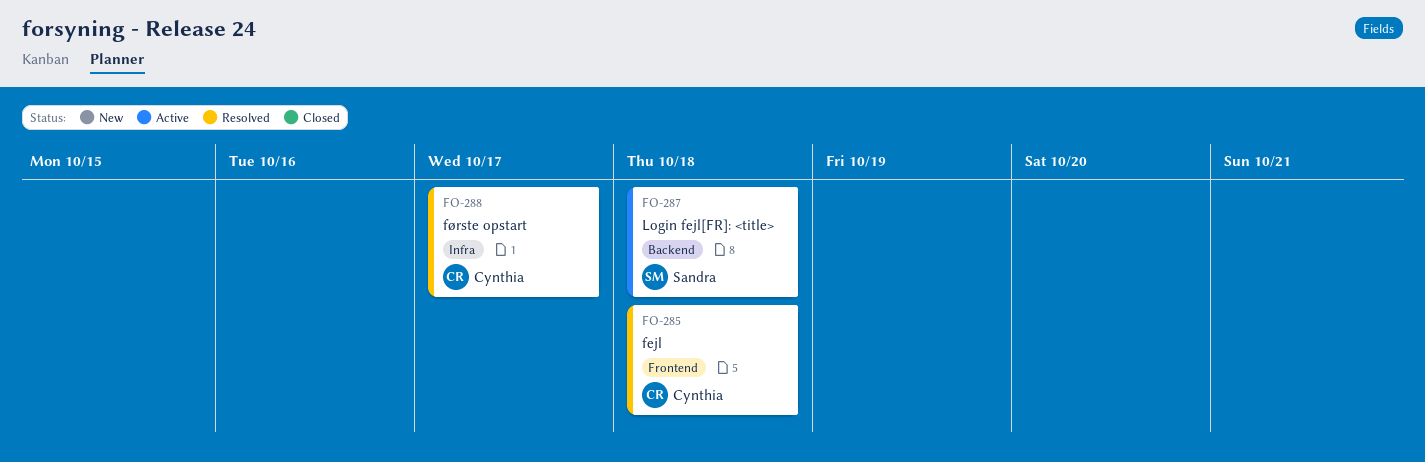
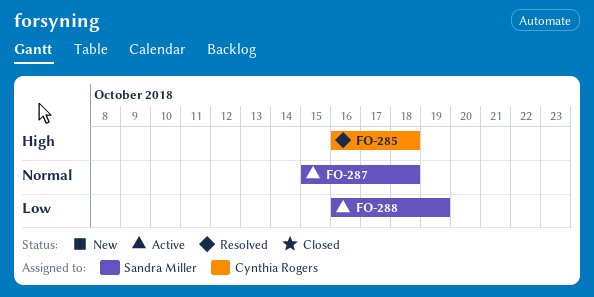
FO-288, status: Resolved -> Active
FO-288, owner: Cynthia Rogers -> Sandra Miller
FO-288, due: Oct 17 -> Oct 19

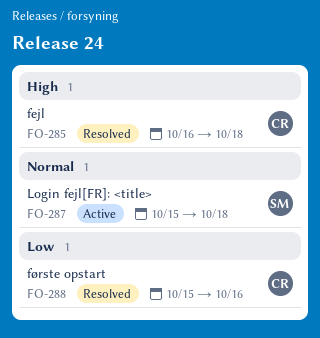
FO-288, status: Active -> Resolved
FO-288, owner: Sandra Miller -> Cynthia Rogers
FO-288, start: Oct 16 -> Oct 15
FO-288, due: Oct 19 -> Oct 16

